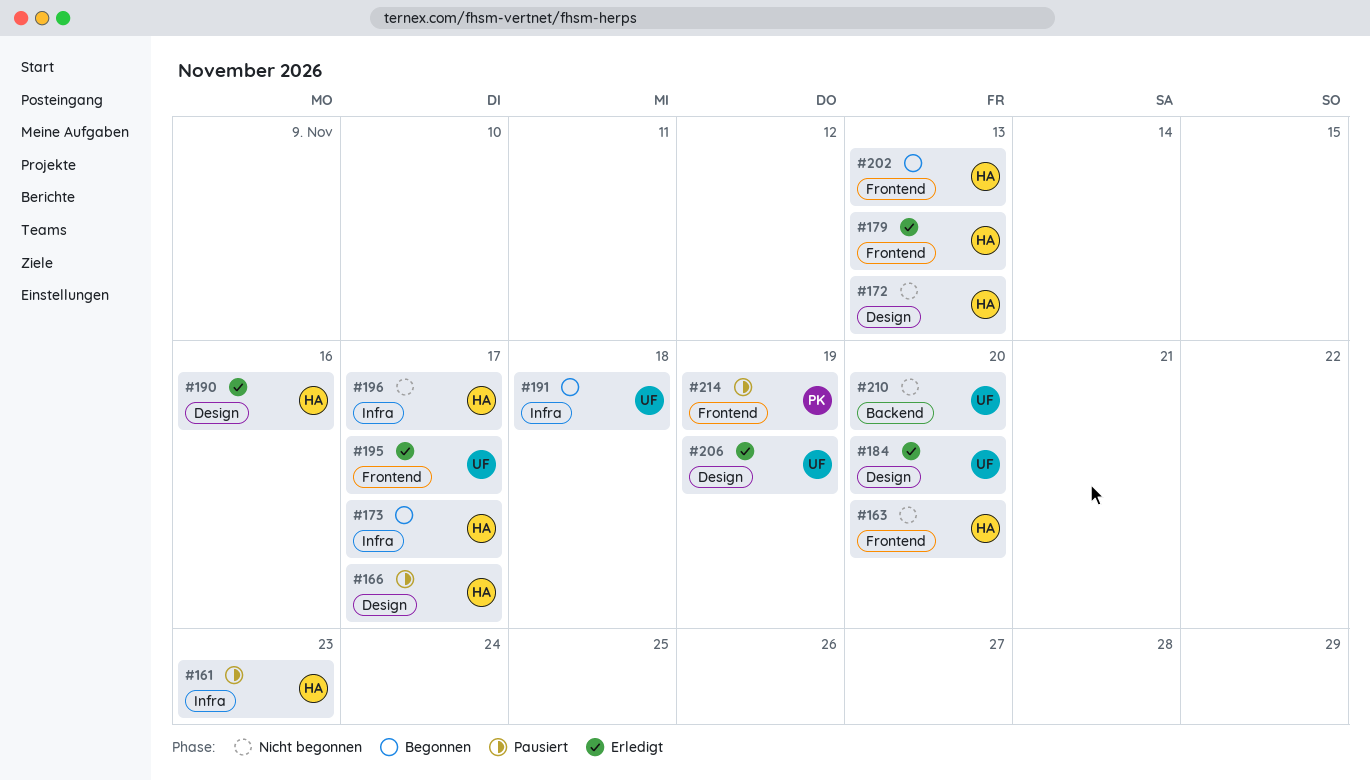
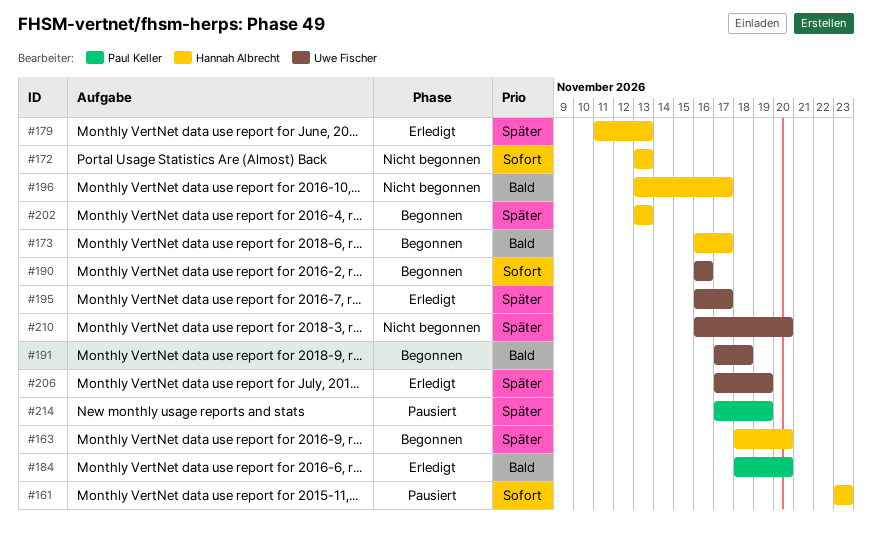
#163, status: Nicht begonnen -> Begonnen
#166: present -> none
#184, owner: Uwe Fischer -> Paul Keller
#190, status: Erledigt -> Begonnen
#190, owner: Hannah Albrecht -> Uwe Fischer

